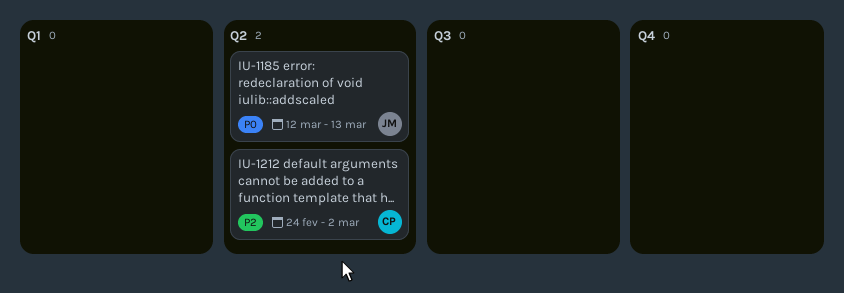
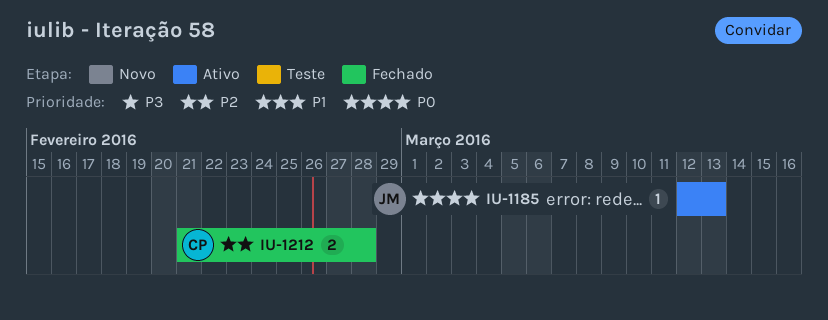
IU-1212, start: Feb 24 -> Feb 21
IU-1212, due: Mar 2 -> Feb 28

